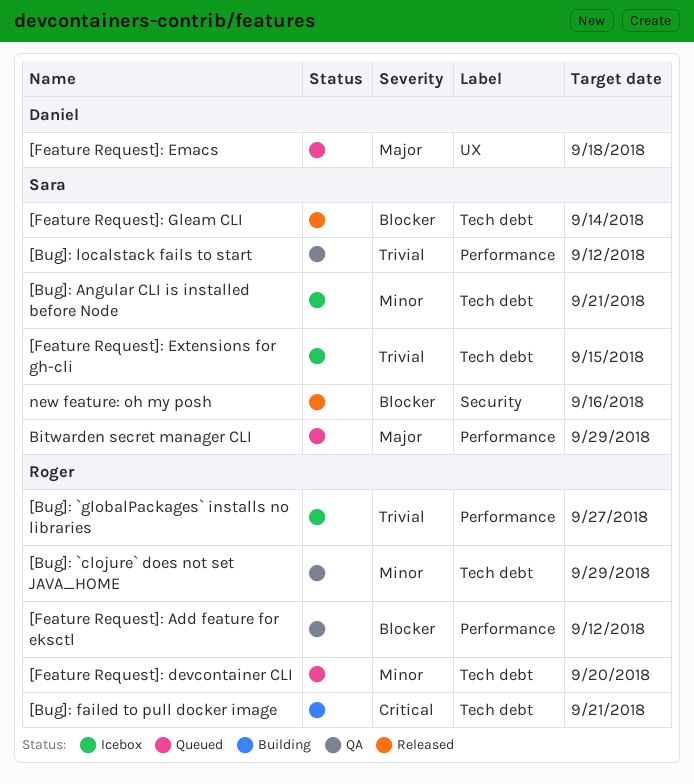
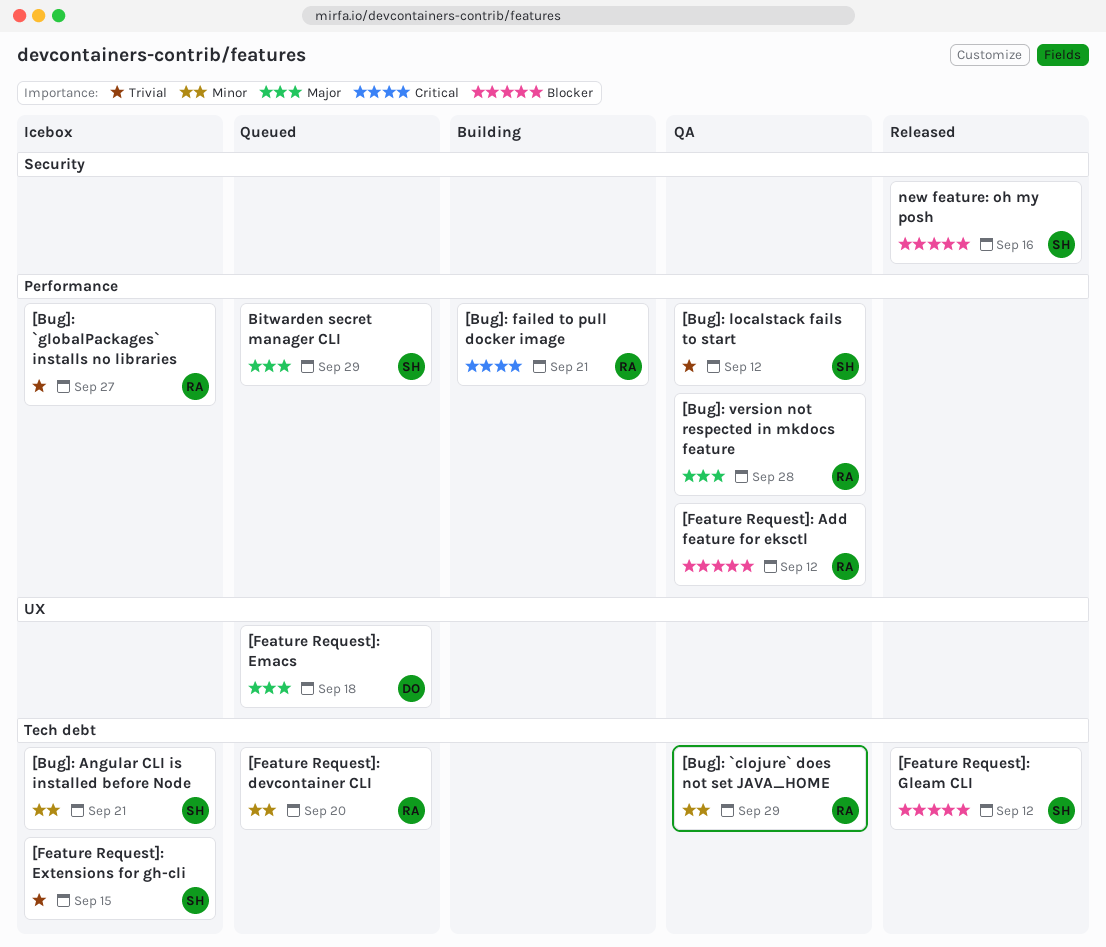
[Bug]: failed to pull docker image, label: Tech debt -> Performance
[Bug]: version not respected in mkdocs feature: none -> present
[Feature Request]: Gleam CLI, due: Sep 14 -> Sep 12

